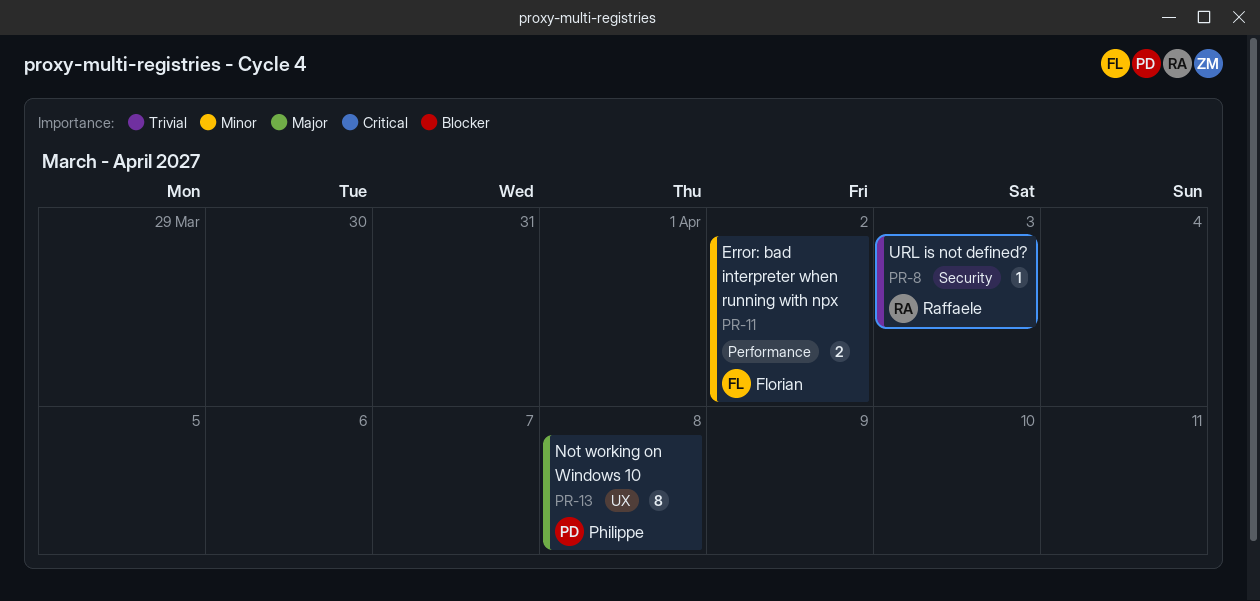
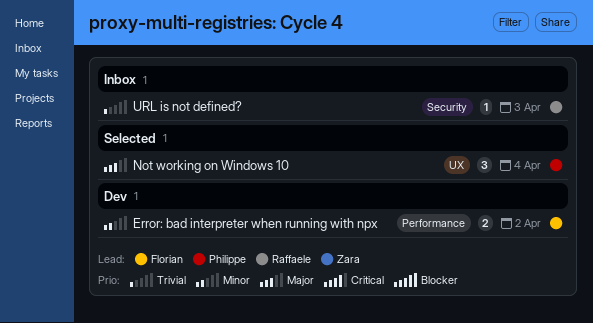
Not working on Windows 10, estimate: 8 -> 3
Not working on Windows 10, due: Apr 8 -> Apr 4

